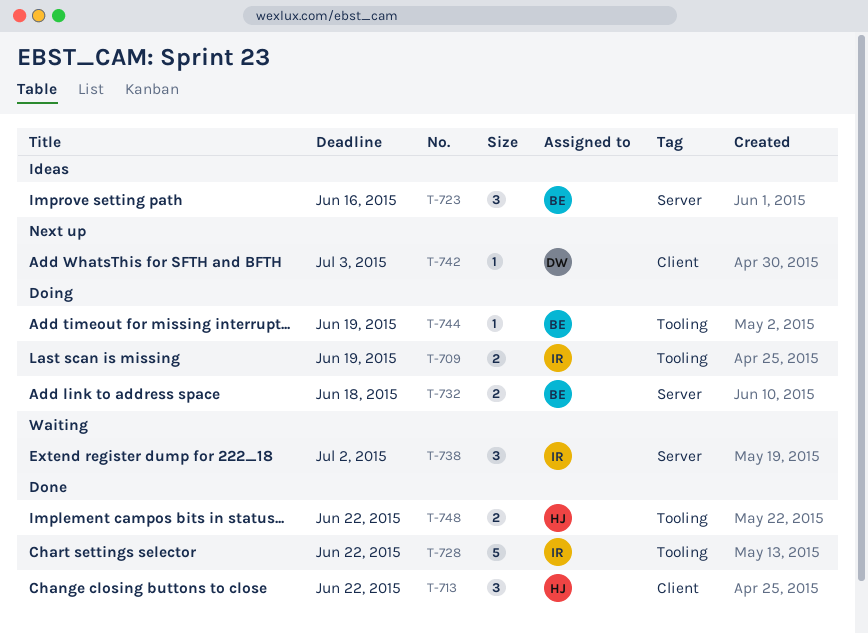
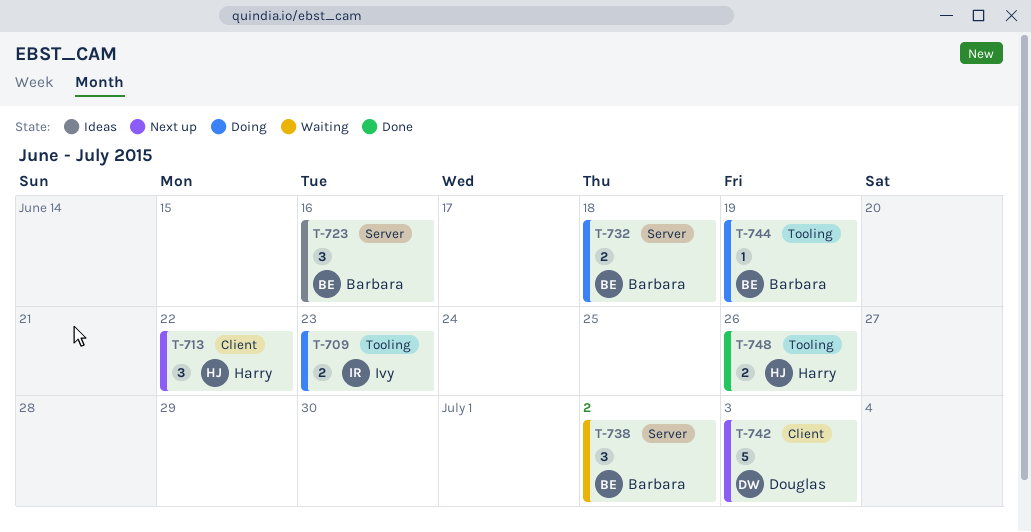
T-709, due: Jun 19 -> Jun 23
T-713, status: Done -> Next up
T-728: present -> none
T-738, owner: Ivy -> Barbara
T-742, estimate: 1 -> 5
T-748, due: Jun 22 -> Jun 26

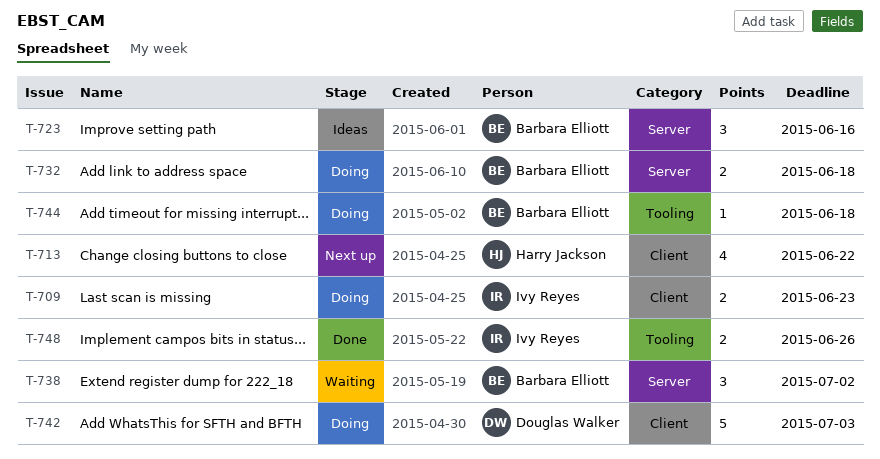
T-709, label: Tooling -> Client
T-713, estimate: 3 -> 4
T-742, status: Next up -> Doing
T-744, due: Jun 19 -> Jun 18
T-748, owner: Harry Jackson -> Ivy Reyes

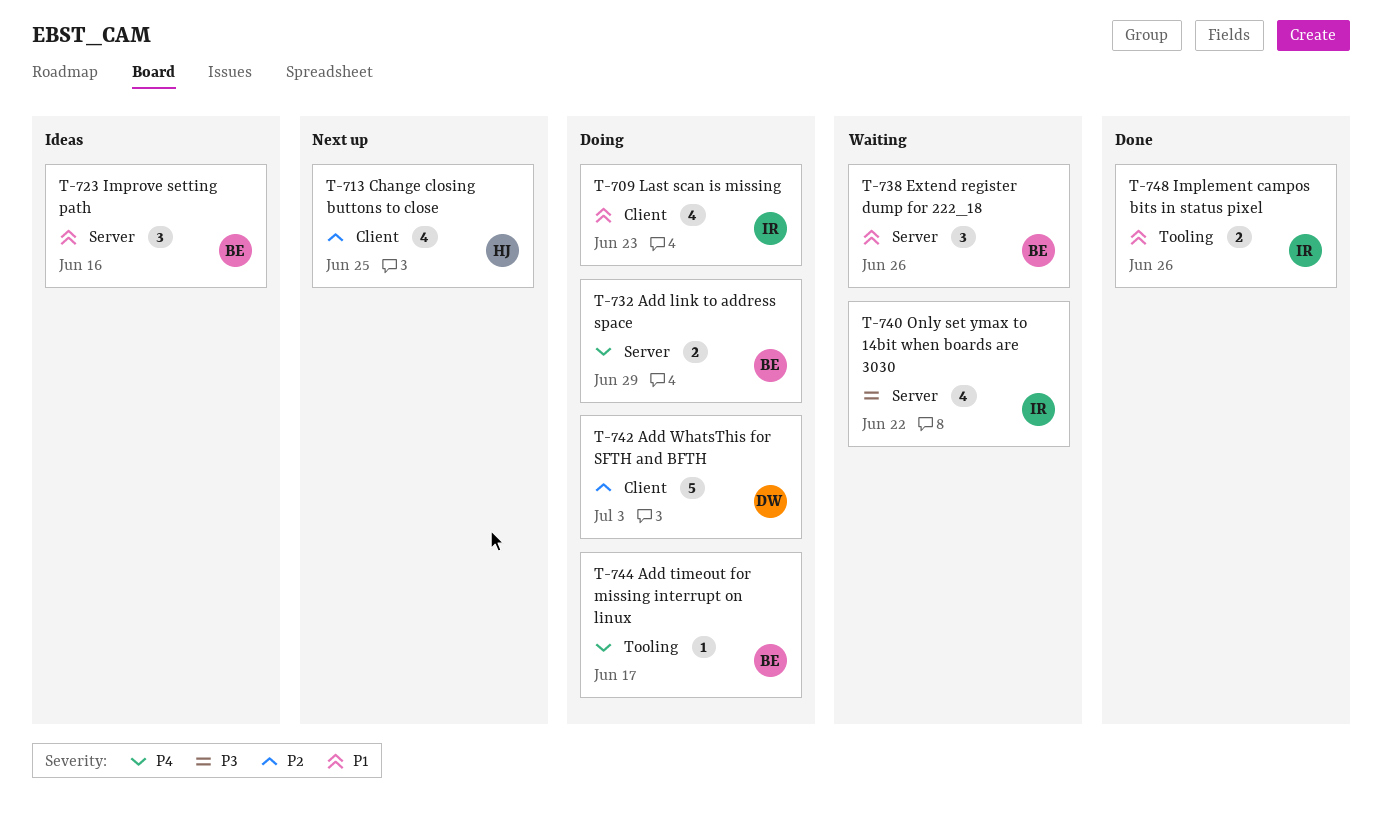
T-709, estimate: 2 -> 4
T-713, due: Jun 22 -> Jun 25
T-732, due: Jun 18 -> Jun 29
T-738, due: Jul 2 -> Jun 26
T-740: none -> present
T-744, due: Jun 18 -> Jun 17

